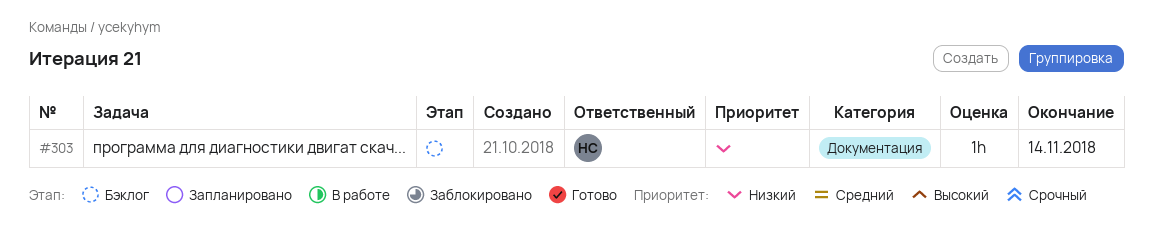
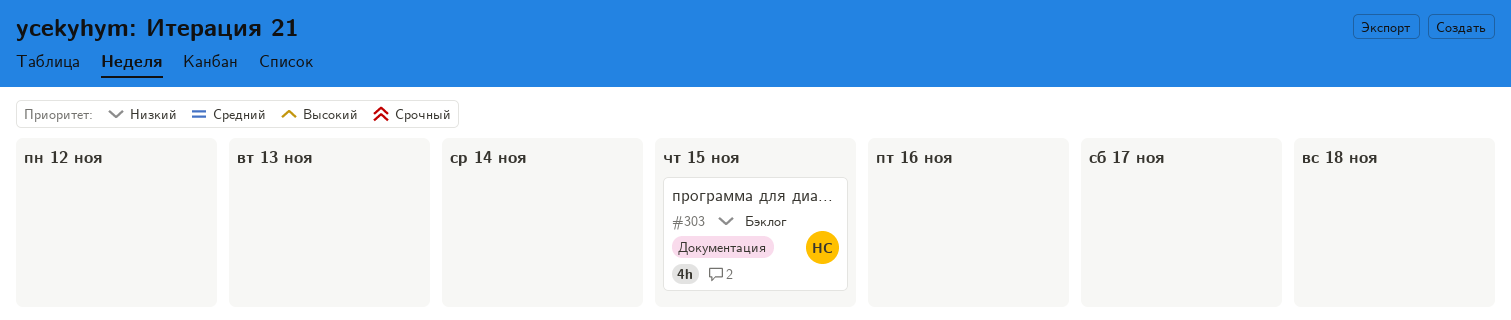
#303, estimate: 1h -> 4h
#303, due: Nov 14 -> Nov 15

